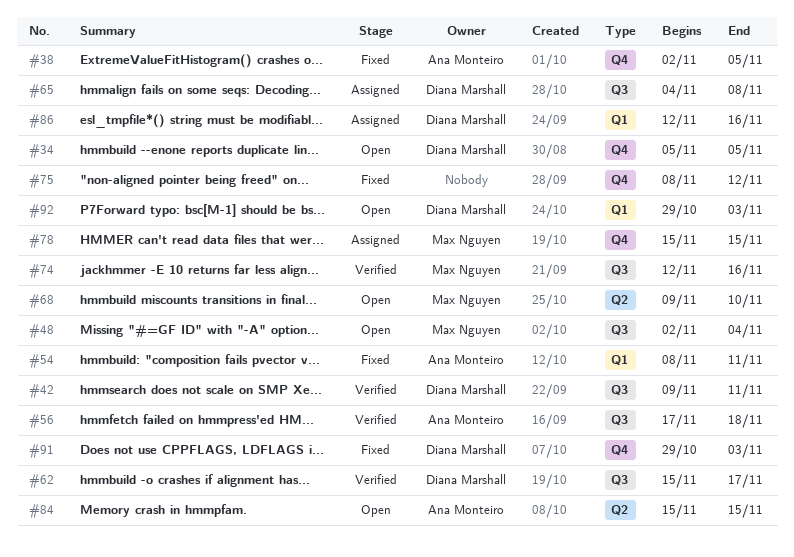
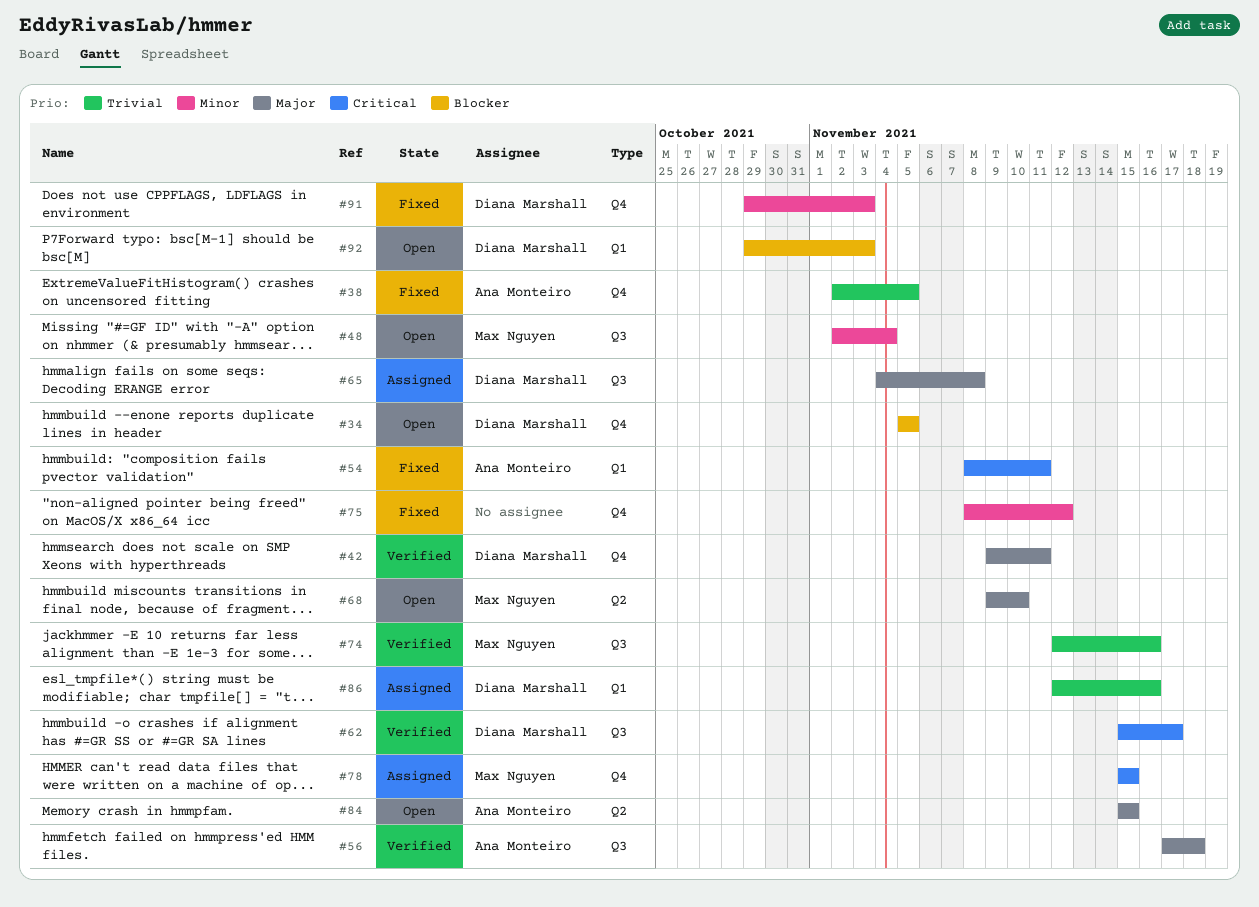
#42, label: Q3 -> Q4

